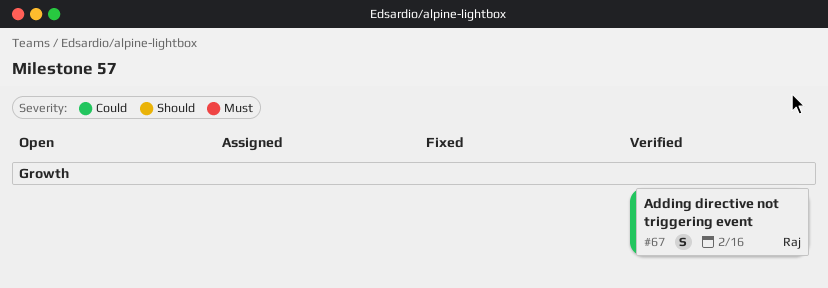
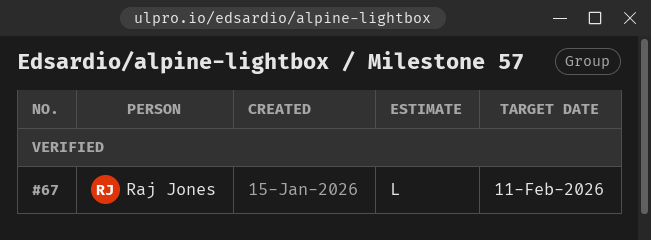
#67, estimate: S -> L
#67, due: Feb 16 -> Feb 11

